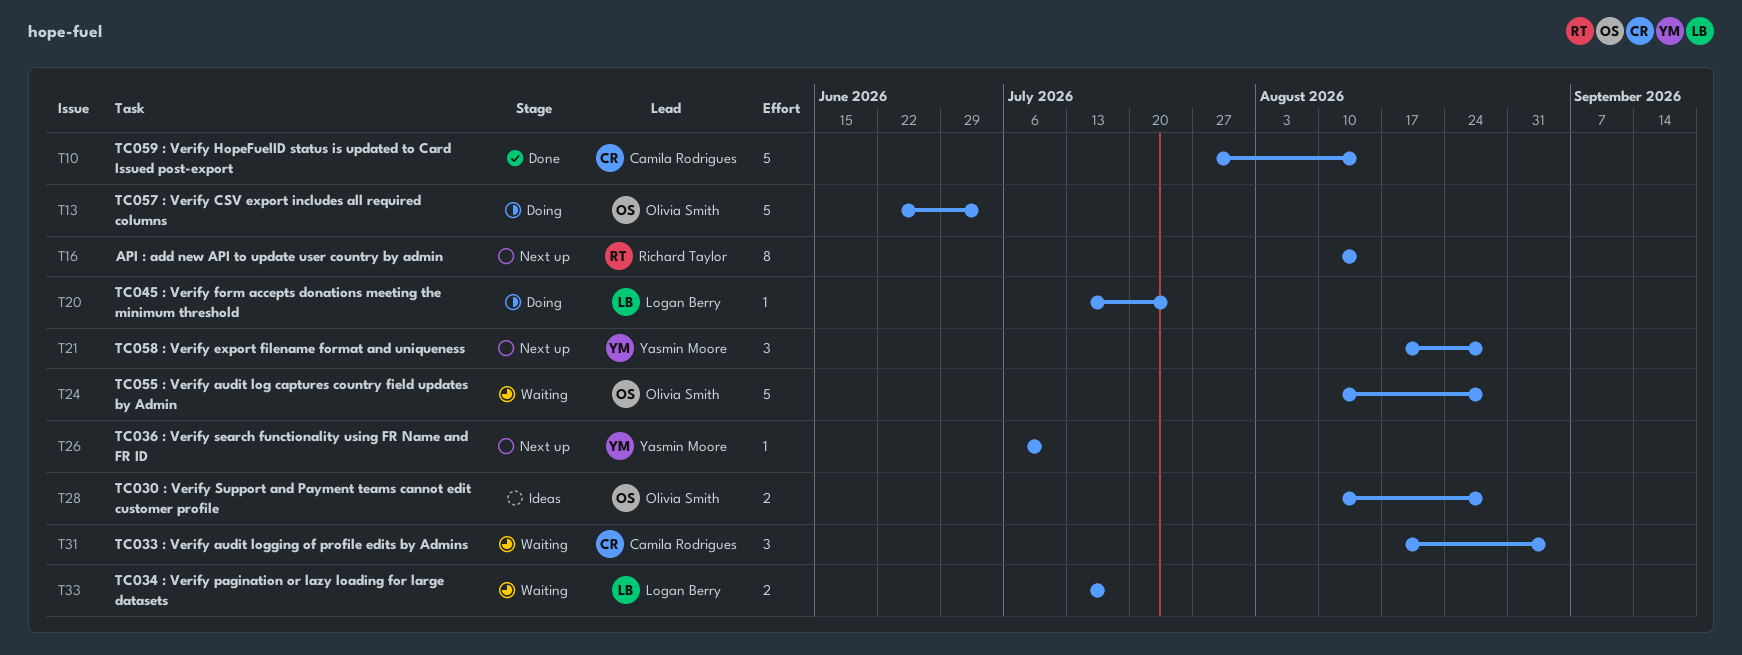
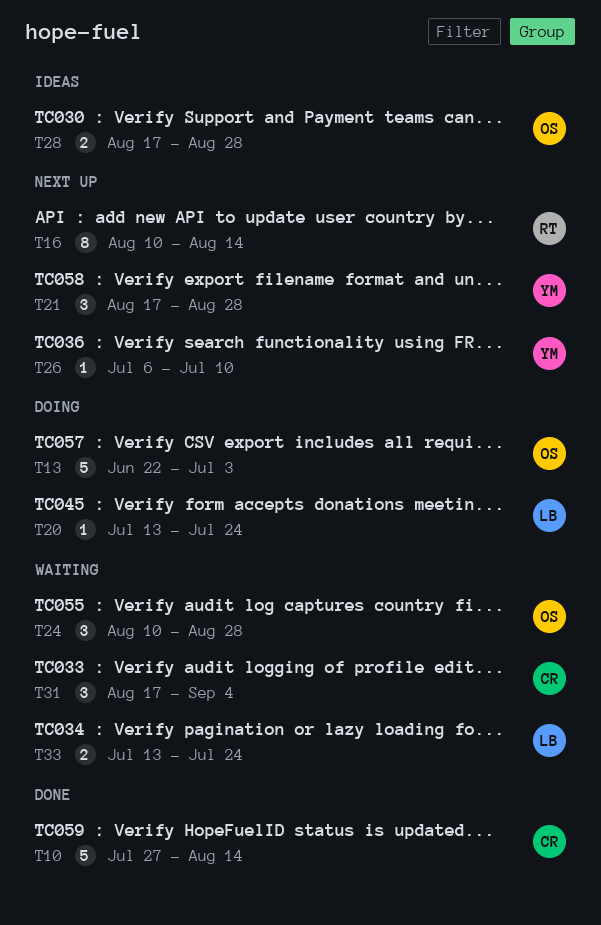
T24, estimate: 5 -> 3
T28, start: Aug 10 -> Aug 17
T33, due: Jul 17 -> Jul 24

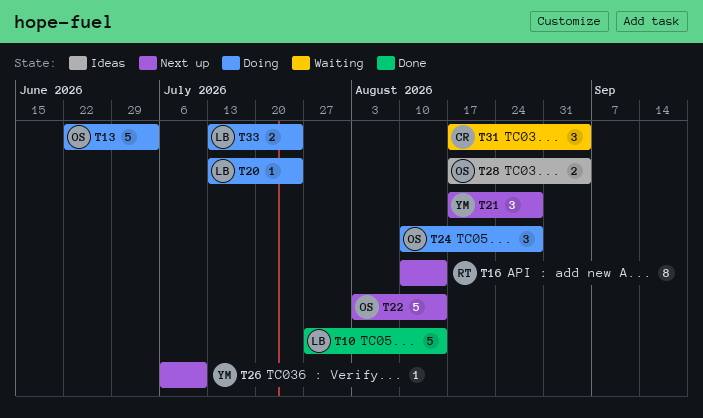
T10, owner: CR -> LB
T22: none -> present
T24, status: Waiting -> Doing
T28, due: Aug 28 -> Sep 4
T33, status: Waiting -> Doing

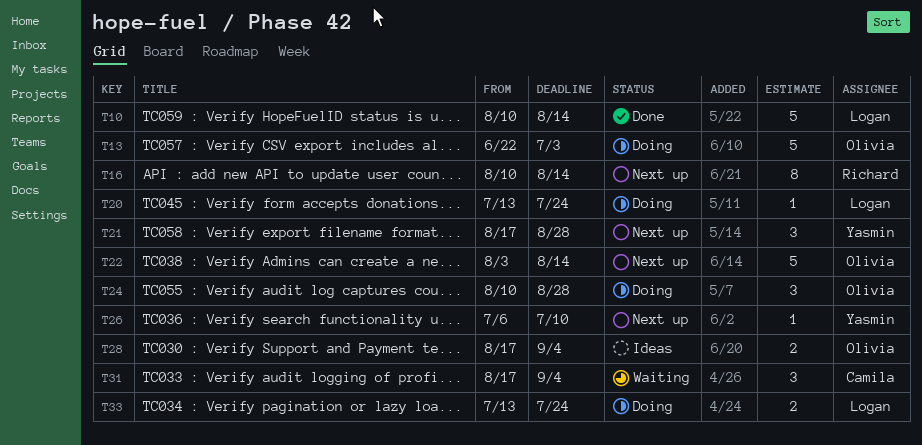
T10, start: Jul 27 -> Aug 10

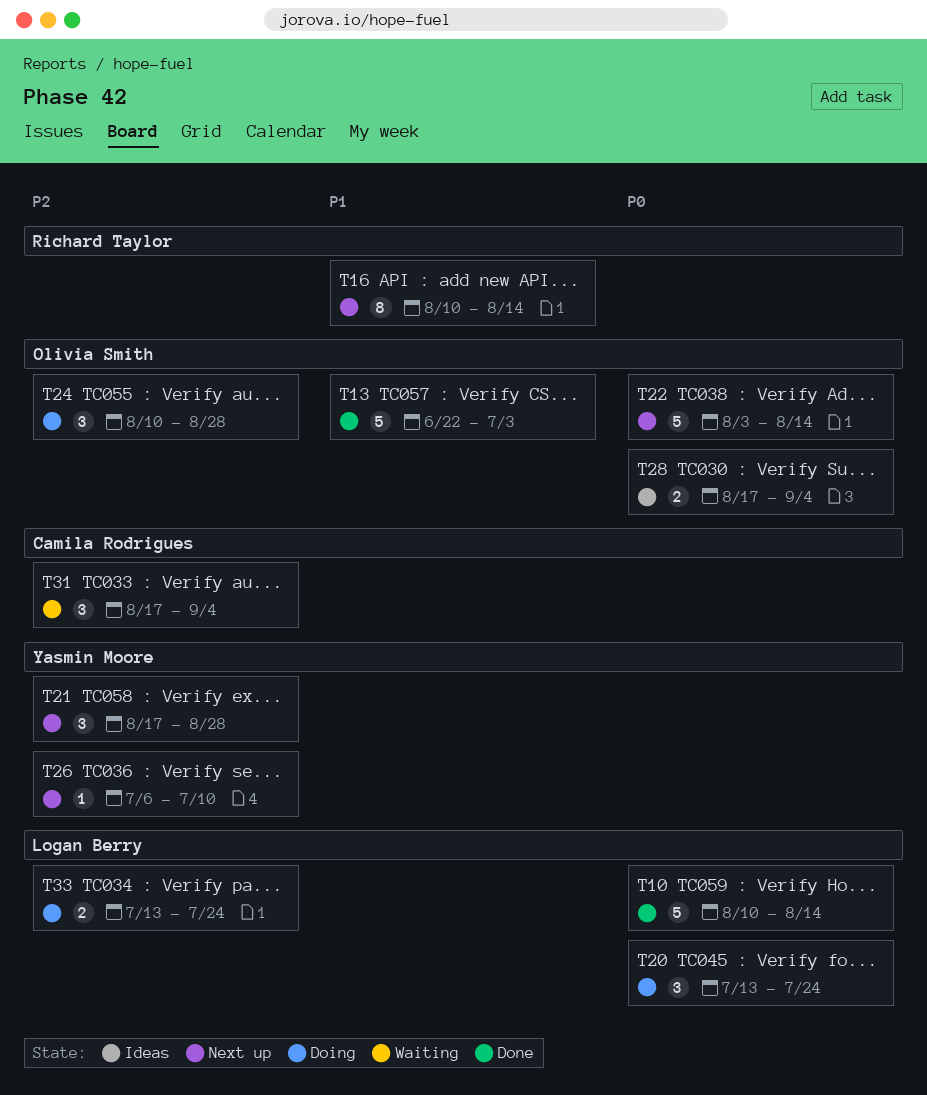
T13, status: Doing -> Done
T20, estimate: 1 -> 3

